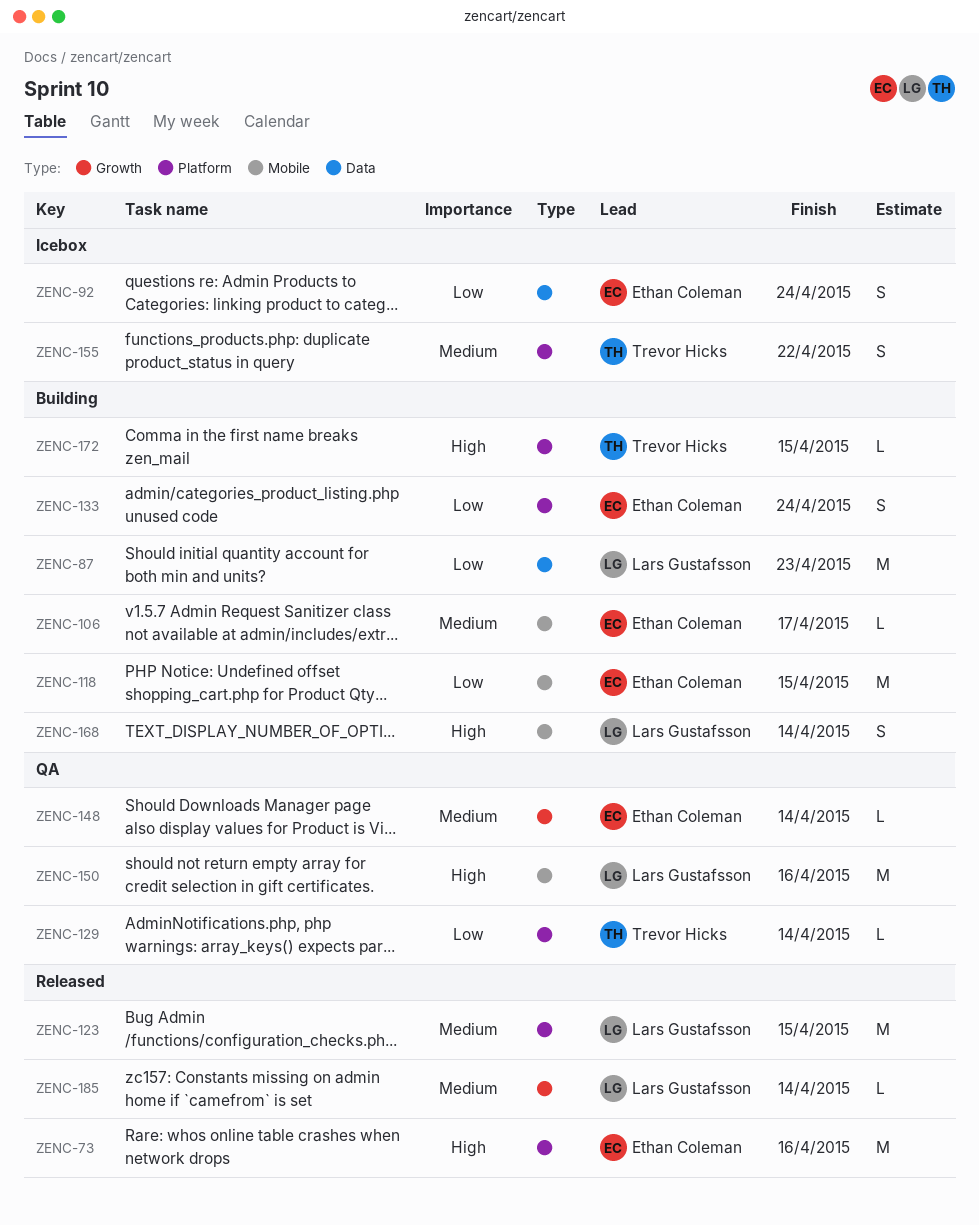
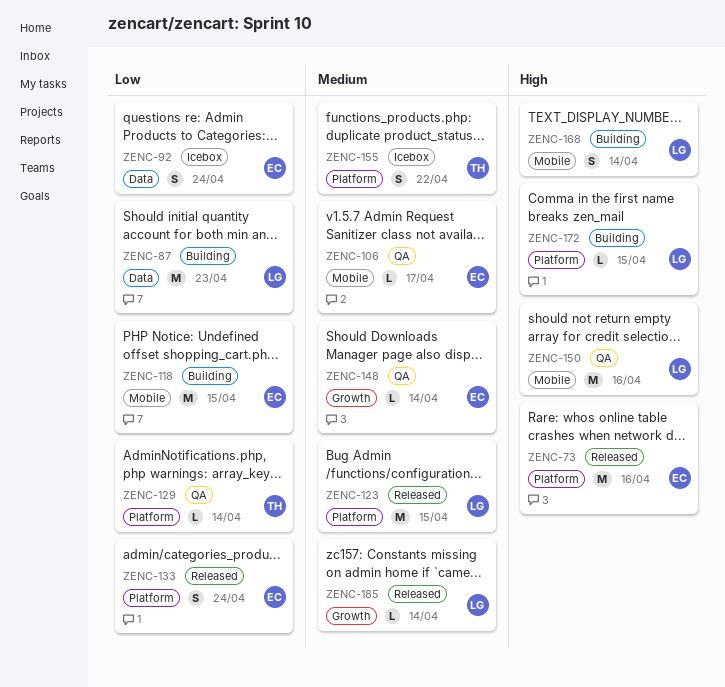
ZENC-106, status: Building -> QA
ZENC-133, status: Building -> Released
ZENC-172, owner: Trevor Hicks -> Lars Gustafsson

